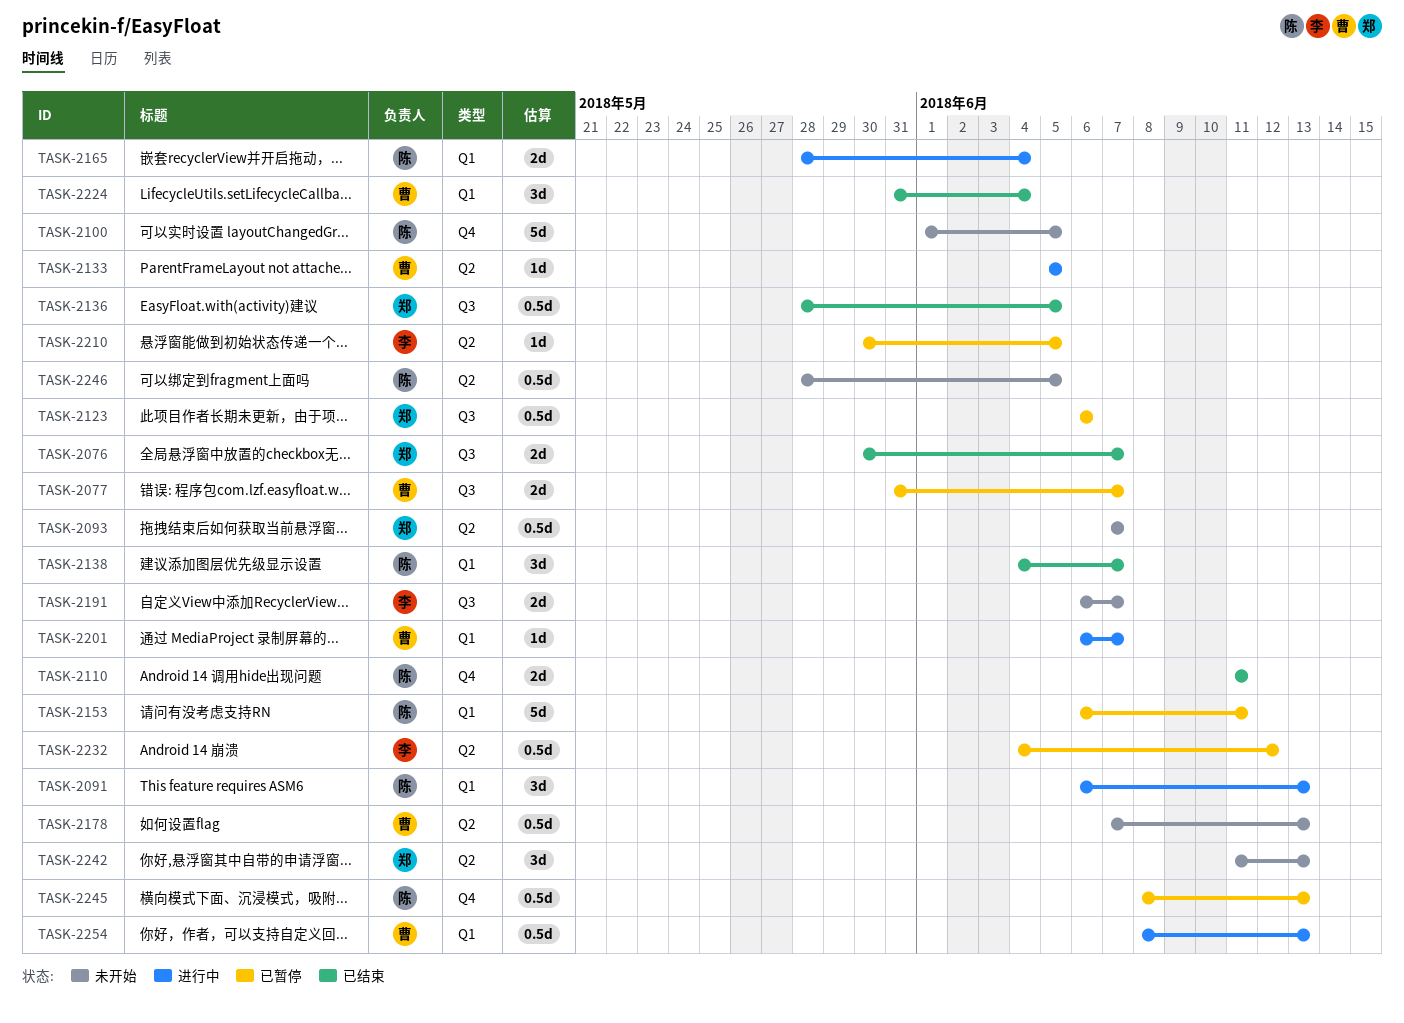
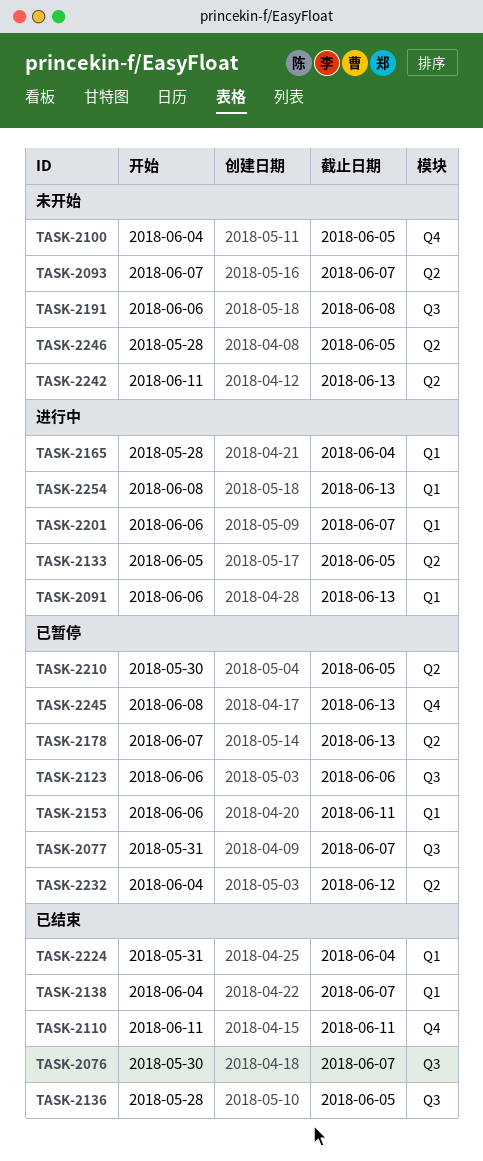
TASK-2100, start: Jun 1 -> Jun 4
TASK-2178, status: 未开始 -> 已暂停
TASK-2191, due: Jun 7 -> Jun 8

